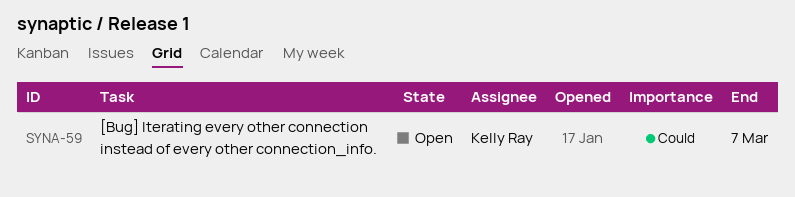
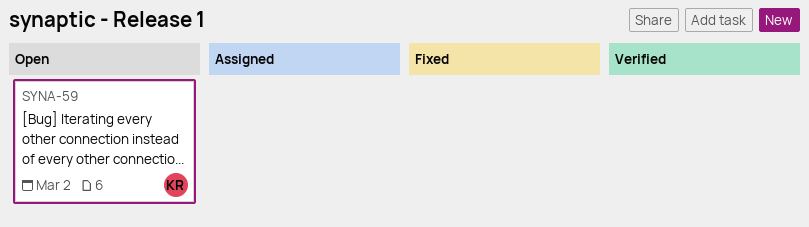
SYNA-59, due: Mar 7 -> Mar 2

